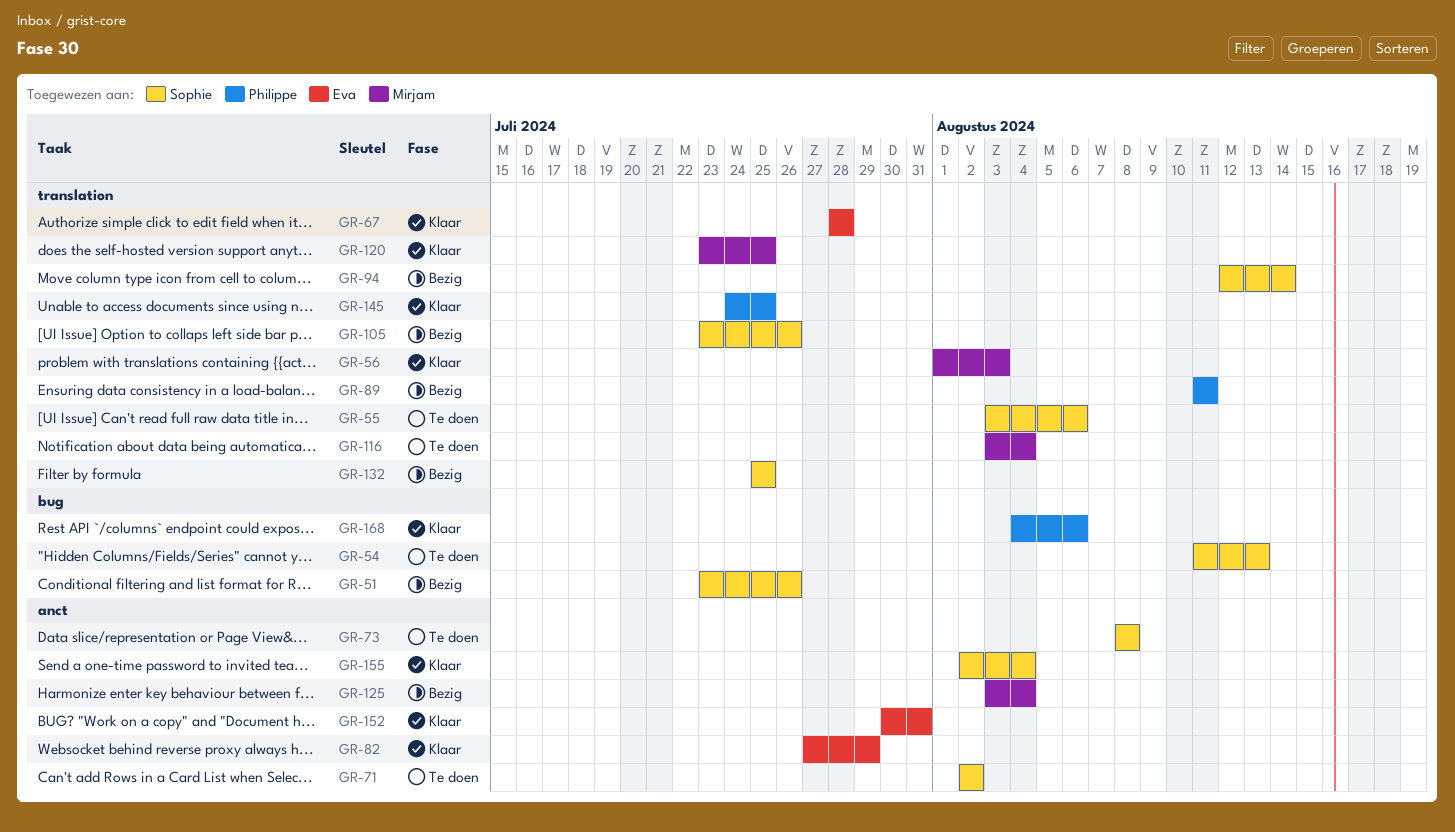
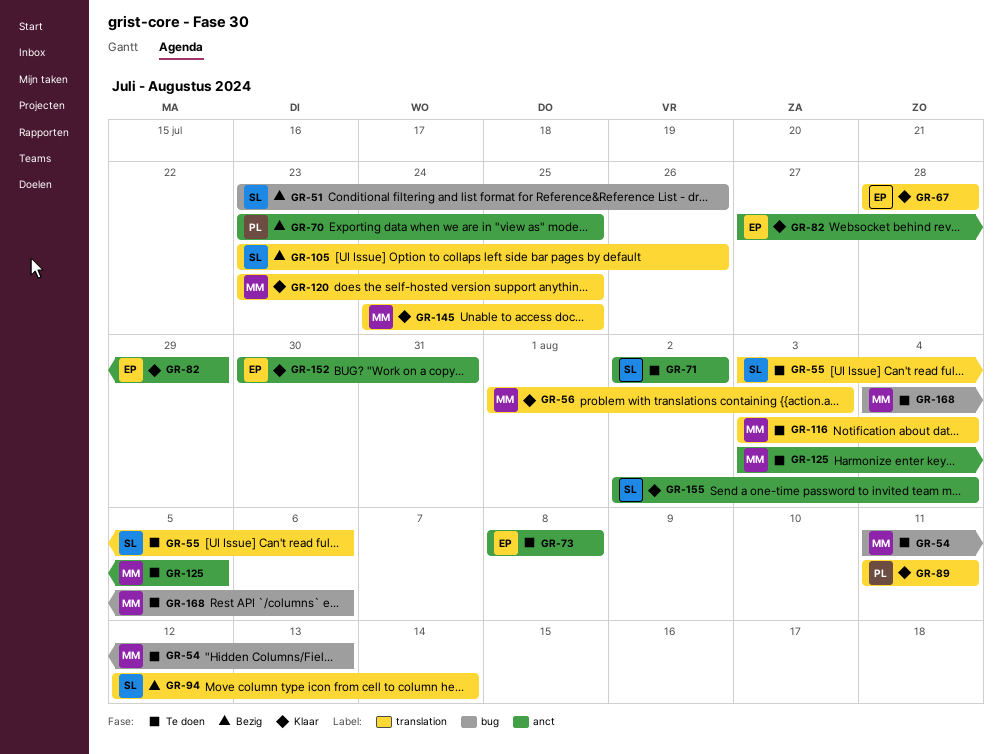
GR-54, owner: Sophie -> Mirjam
GR-70: none -> present
GR-73, owner: Sophie -> Eva
GR-89, status: Bezig -> Klaar
GR-125, status: Bezig -> Te doen
GR-125, due: Aug 4 -> Aug 5
GR-132: present -> none
GR-145, owner: Philippe -> Mirjam
GR-168, status: Klaar -> Te doen
GR-168, owner: Philippe -> Mirjam

